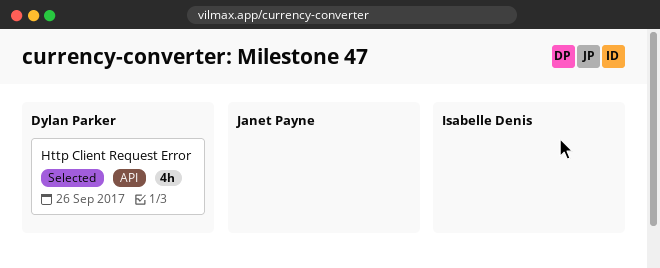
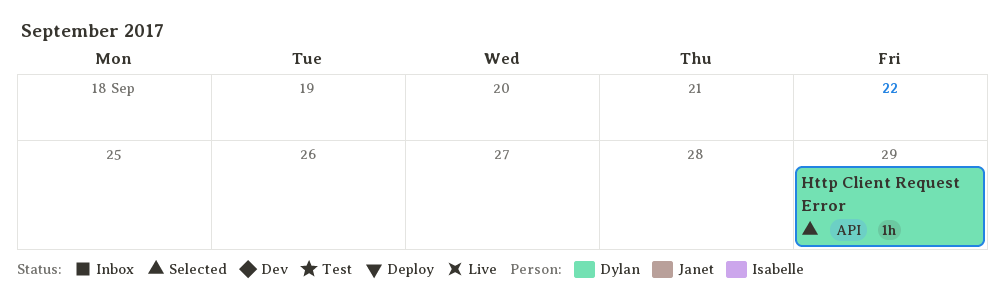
Http Client Request Error, estimate: 4h -> 1h
Http Client Request Error, due: Sep 26 -> Sep 29

